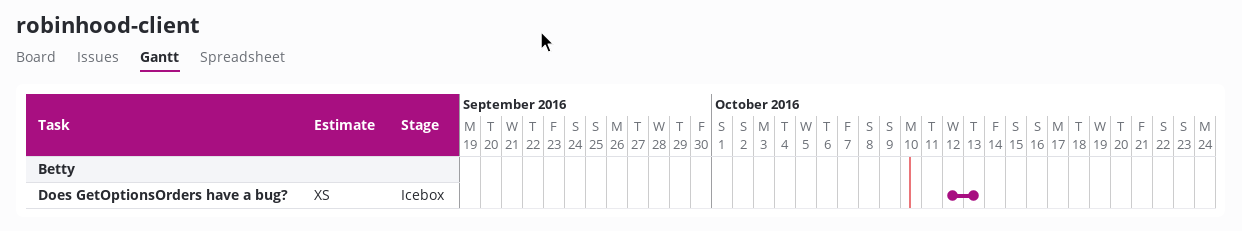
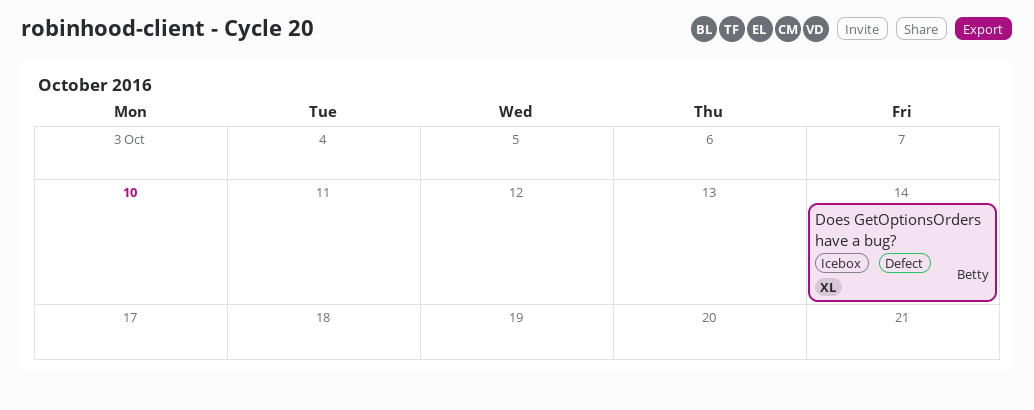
Does GetOptionsOrders have a bug?, estimate: XS -> XL
Does GetOptionsOrders have a bug?, due: Oct 13 -> Oct 14

